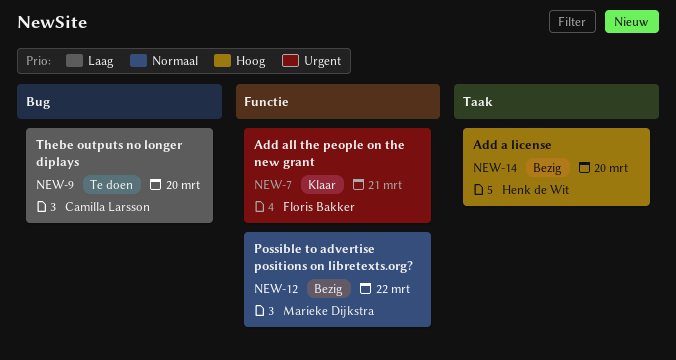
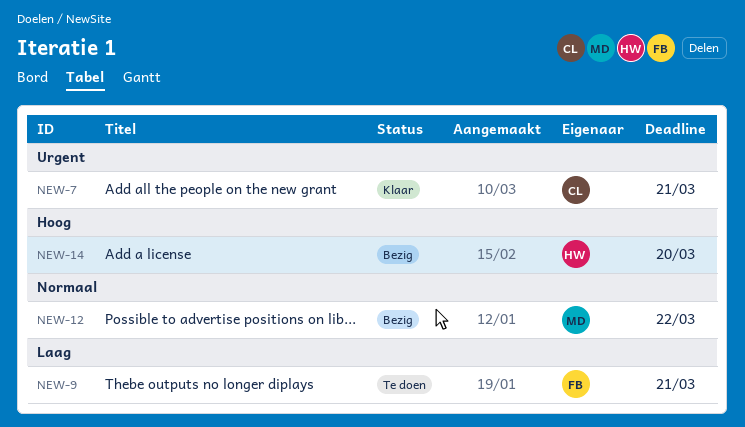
NEW-7, owner: Floris Bakker -> Camilla Larsson
NEW-9, owner: Camilla Larsson -> Floris Bakker
NEW-9, due: Mar 20 -> Mar 21

